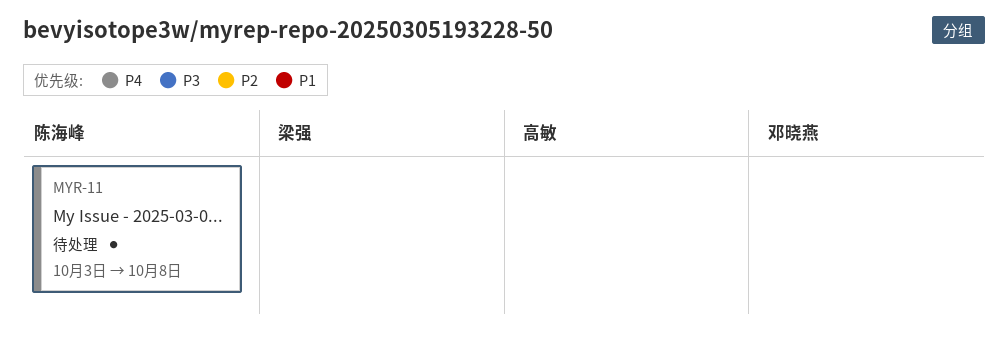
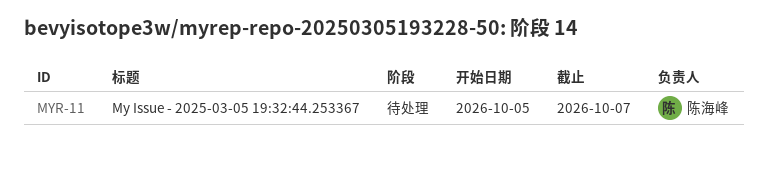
MYR-11, start: Oct 3 -> Oct 5
MYR-11, due: Oct 8 -> Oct 7

